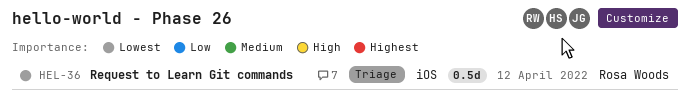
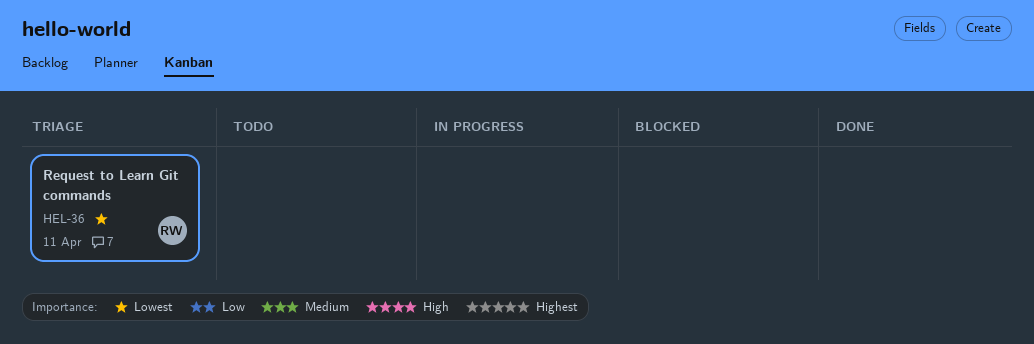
HEL-36, due: Apr 12 -> Apr 11

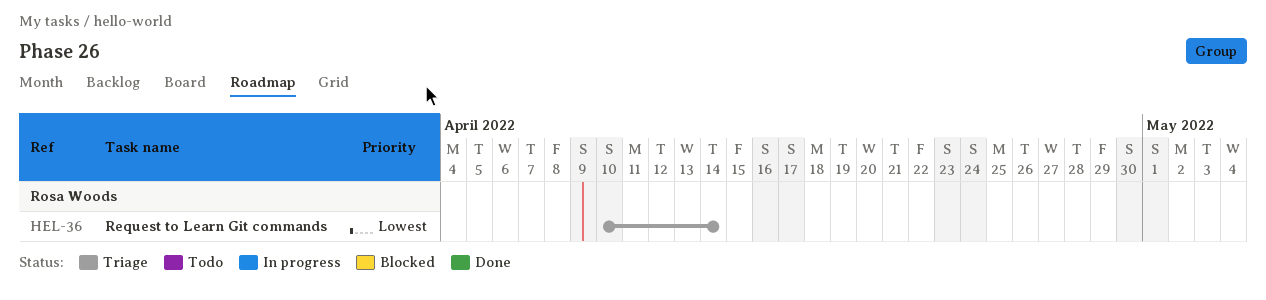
HEL-36, due: Apr 11 -> Apr 14

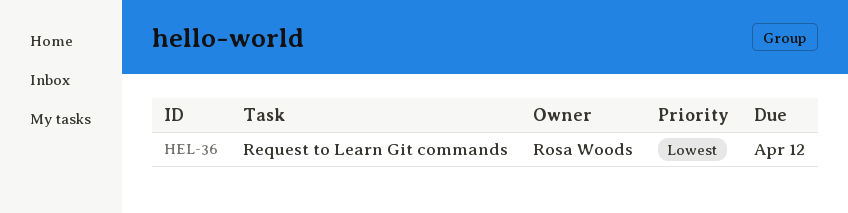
HEL-36, due: Apr 14 -> Apr 12

